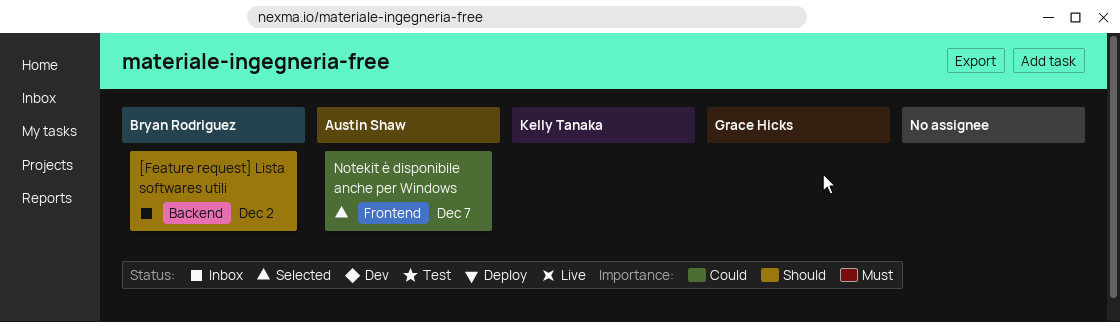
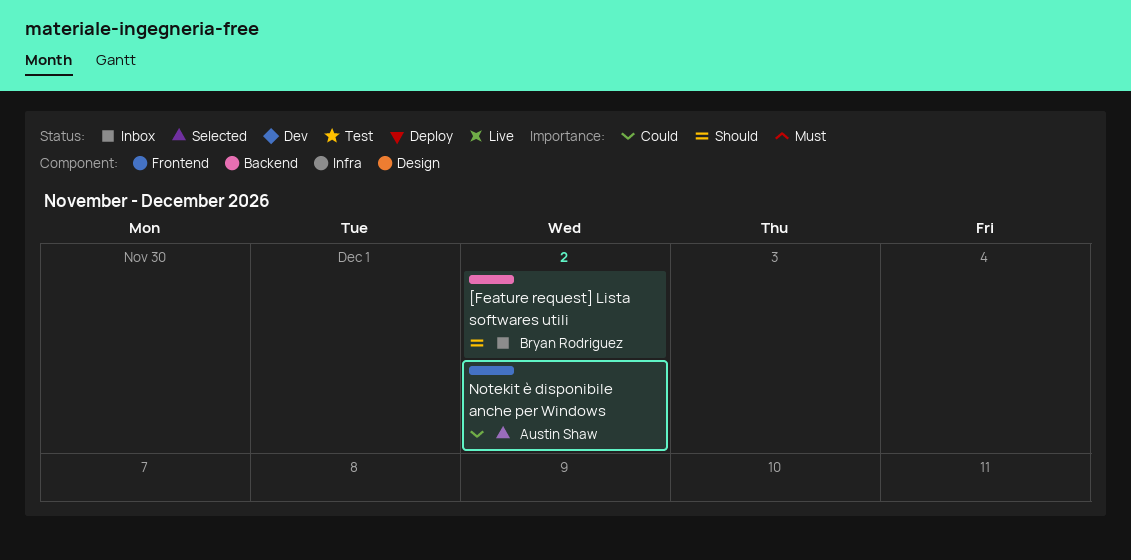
Notekit è disponibile anche per Windows, due: Dec 7 -> Dec 2

